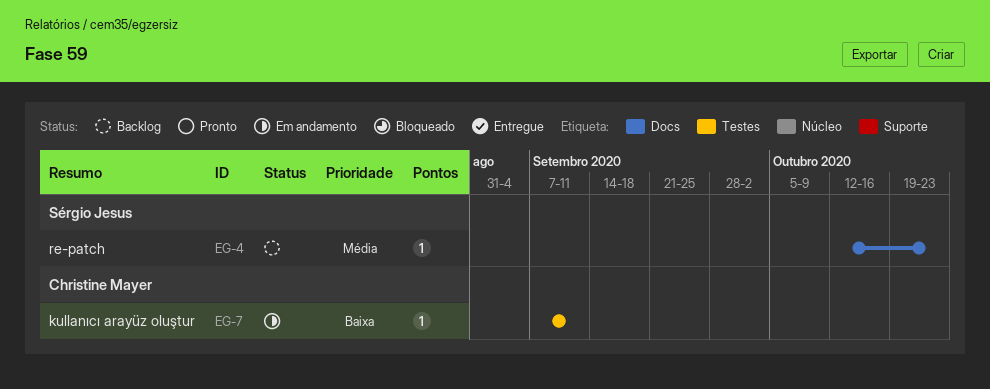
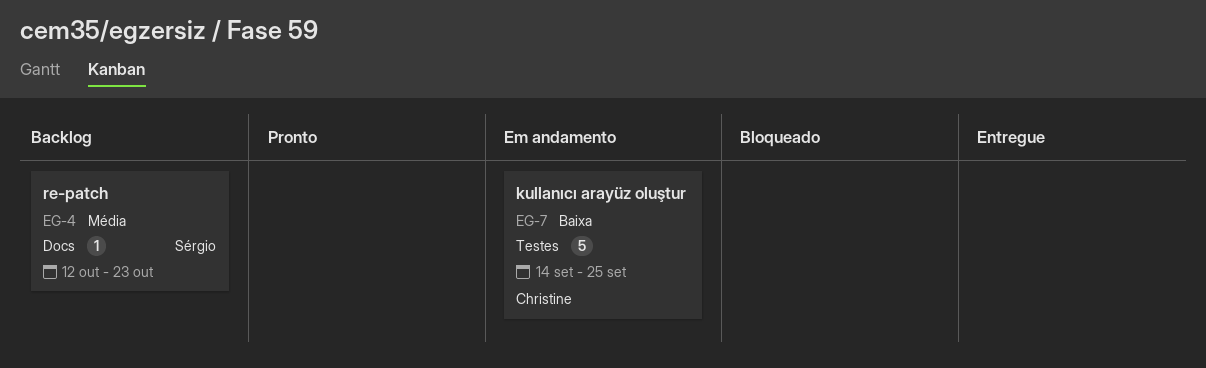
EG-7, estimate: 1 -> 5
EG-7, start: Sep 7 -> Sep 14
EG-7, due: Sep 11 -> Sep 25

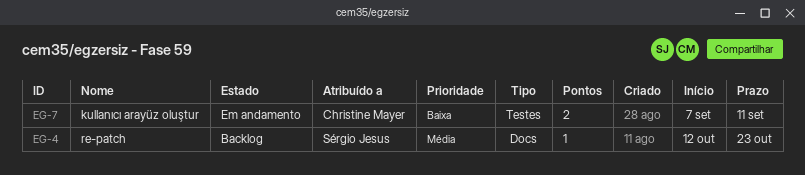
EG-7, estimate: 5 -> 2
EG-7, start: Sep 14 -> Sep 7
EG-7, due: Sep 25 -> Sep 11

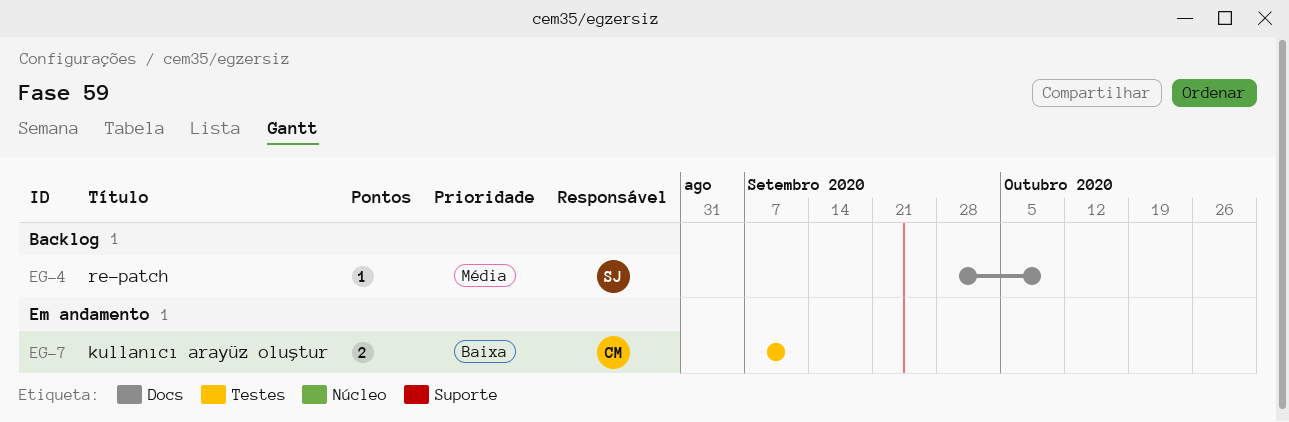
EG-4, start: Oct 12 -> Sep 28
EG-4, due: Oct 23 -> Oct 9

